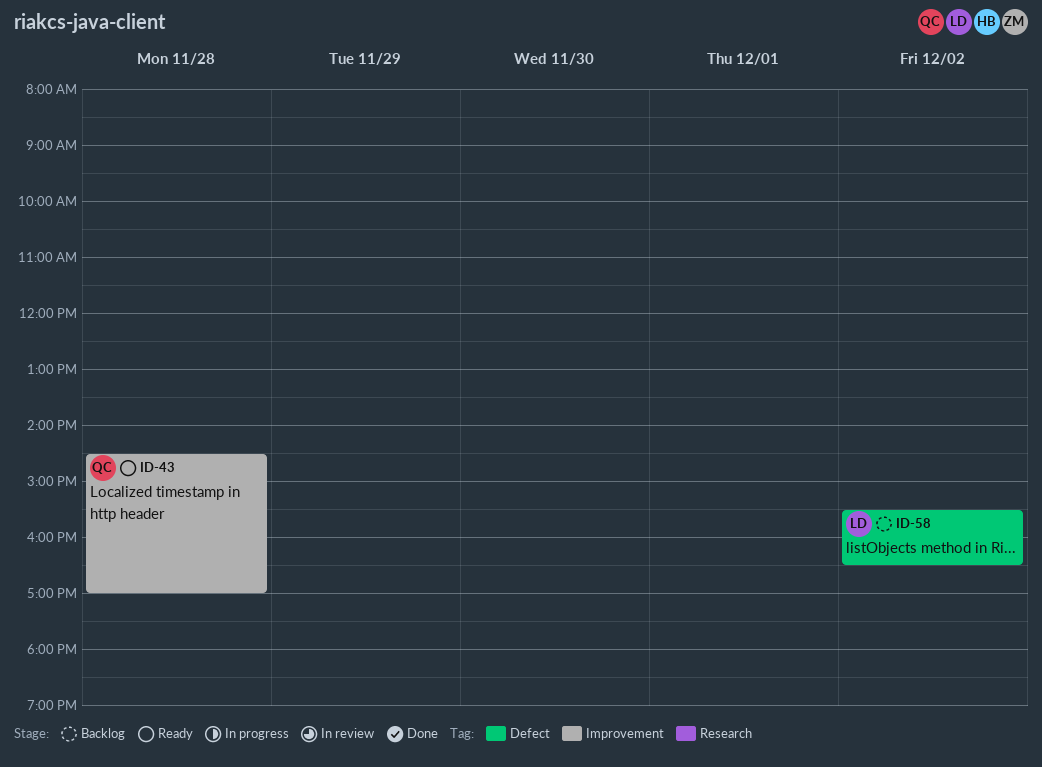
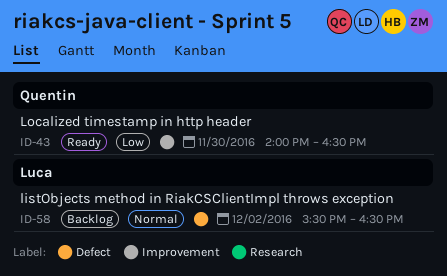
ID-43, day: Nov 28 -> Nov 30
ID-43, begins: 14:30 -> 14:00
ID-43, ends: 17:00 -> 16:30

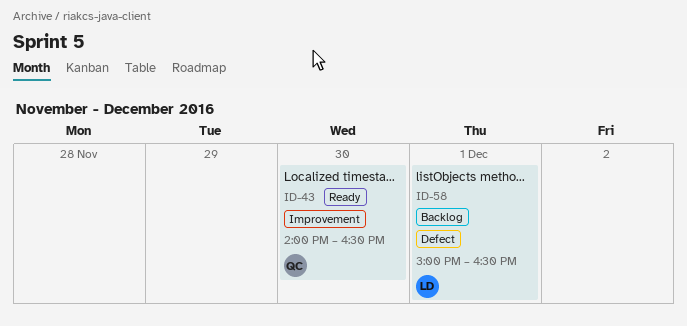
ID-58, day: Dec 2 -> Dec 1
ID-58, begins: 15:30 -> 15:00

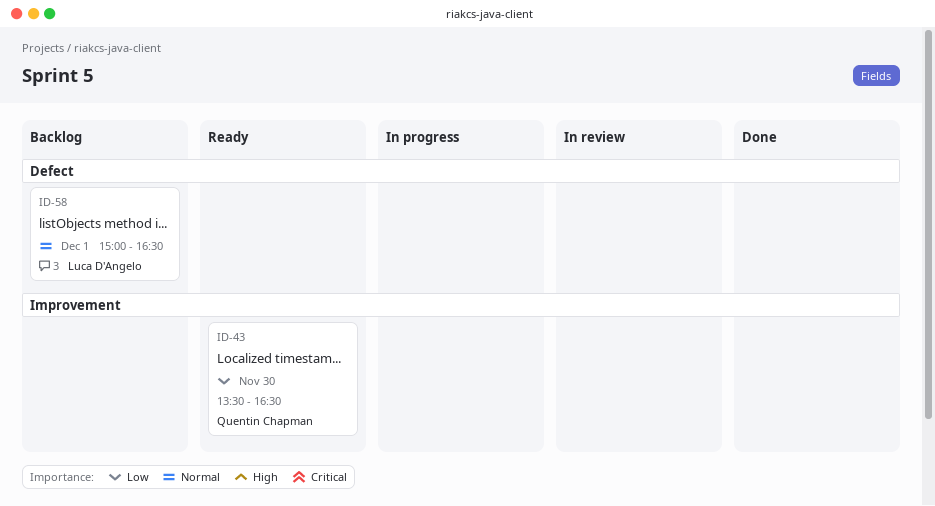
ID-43, begins: 14:00 -> 13:30

